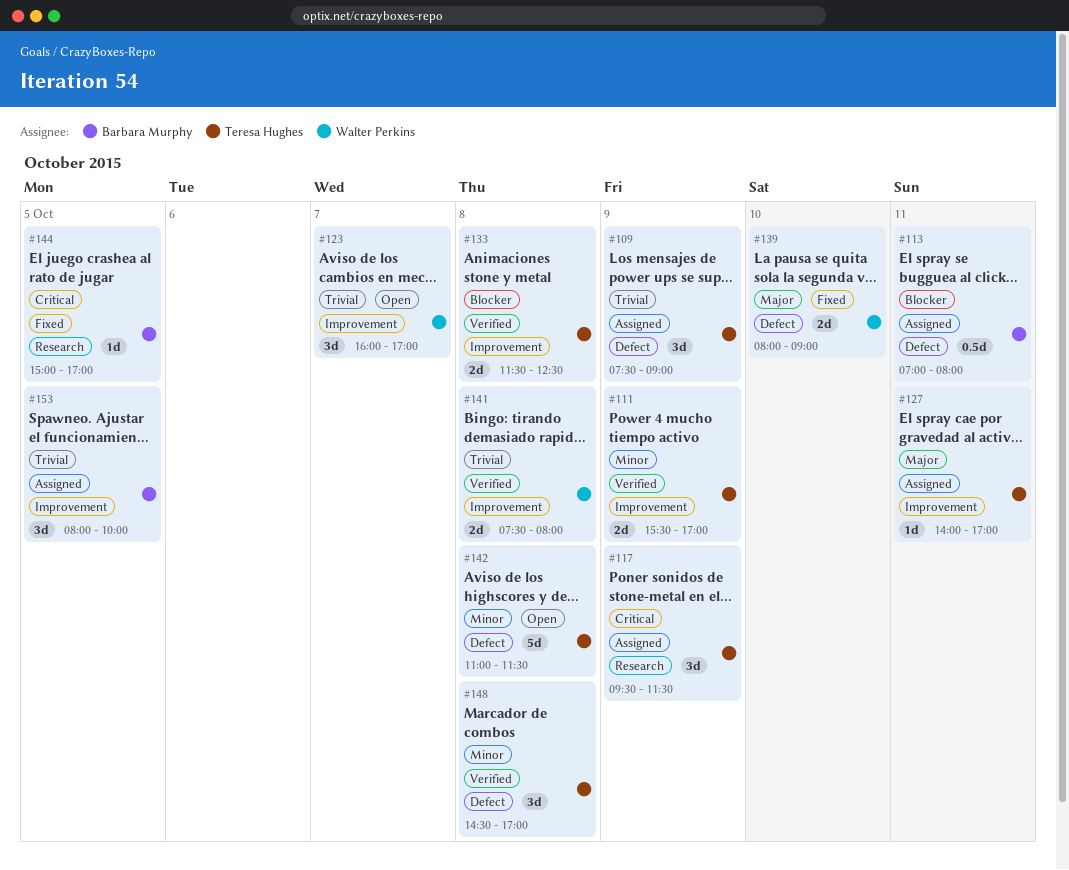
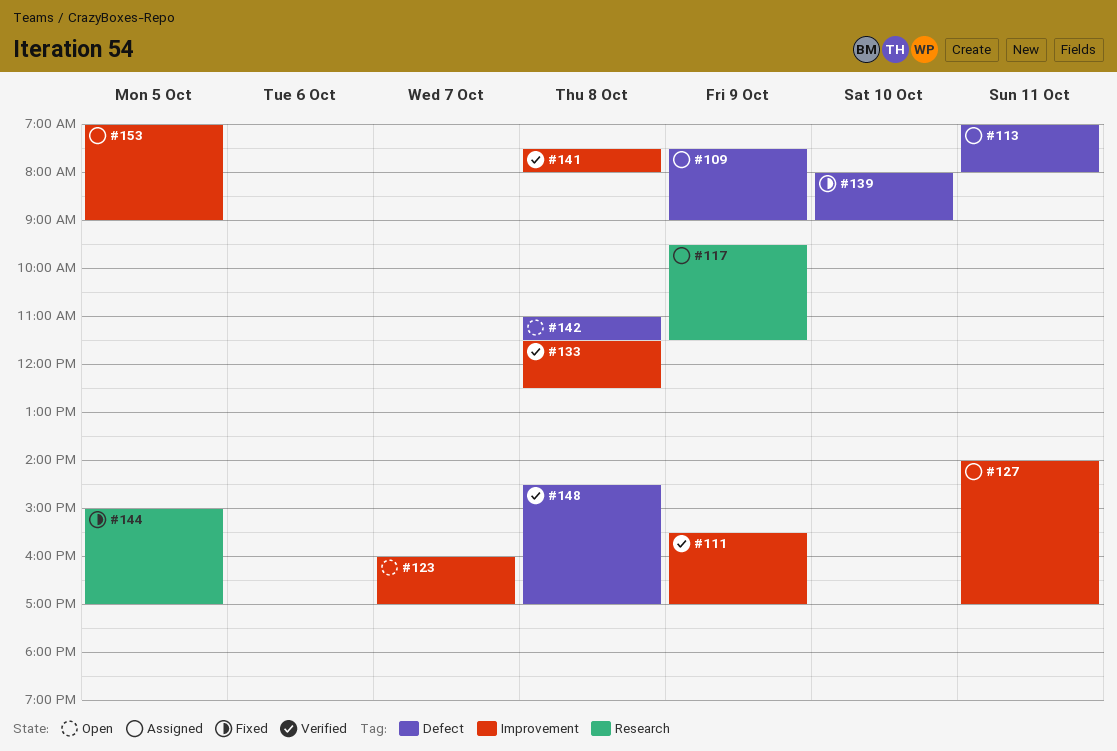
#153, begins: 08:00 -> 07:00
#153, ends: 10:00 -> 09:00

